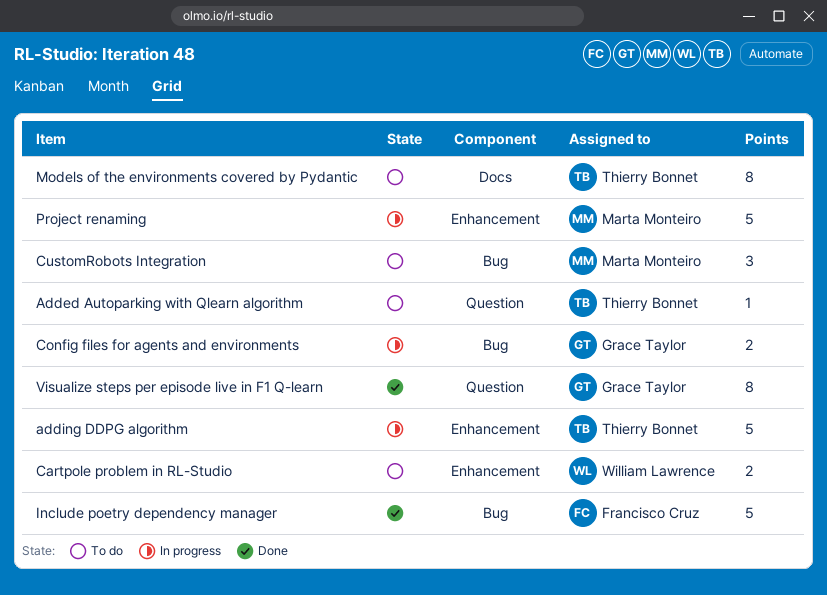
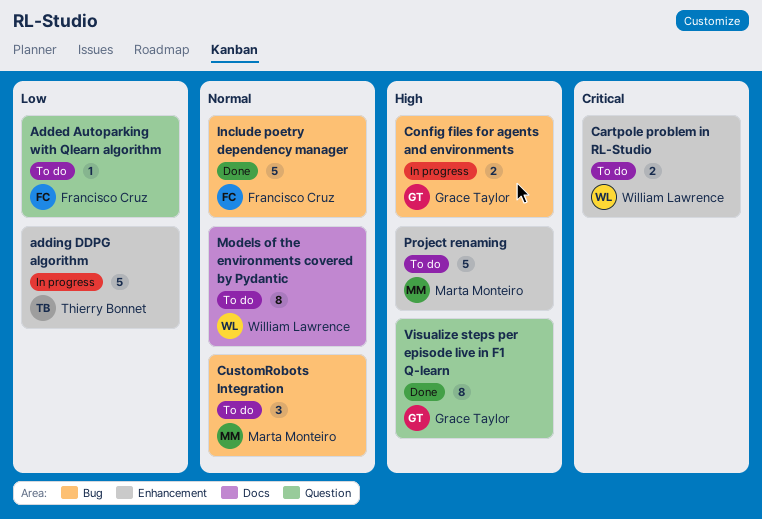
Added Autoparking with Qlearn algorithm, owner: Thierry Bonnet -> Francisco Cruz
Models of the environments covered by Pydantic, owner: Thierry Bonnet -> William Lawrence
Project renaming, status: In progress -> To do

